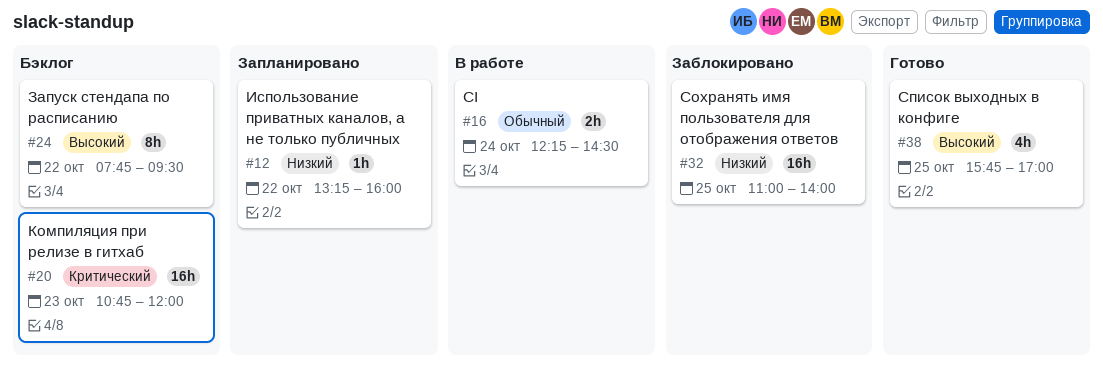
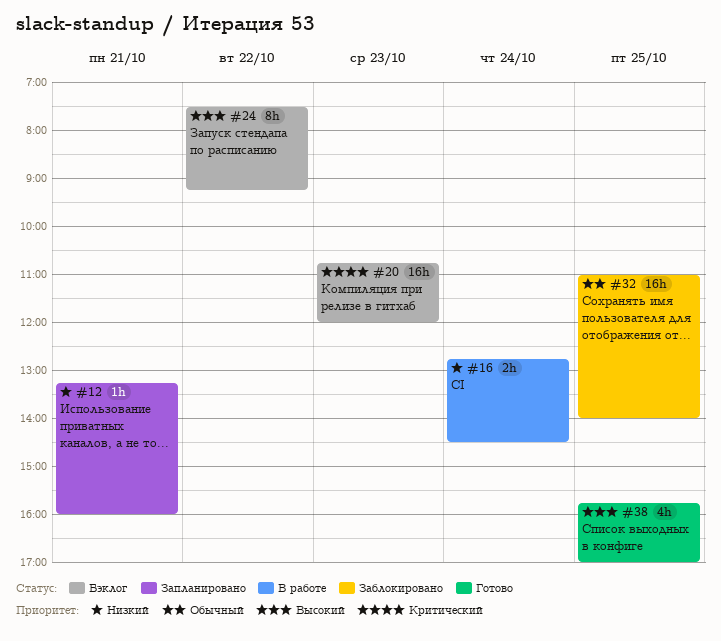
#12, day: Oct 22 -> Oct 21
#16, priority: Обычный -> Низкий
#16, begins: 12:15 -> 12:45
#24, begins: 07:45 -> 07:30
#24, ends: 09:30 -> 09:15
#32, priority: Низкий -> Обычный

